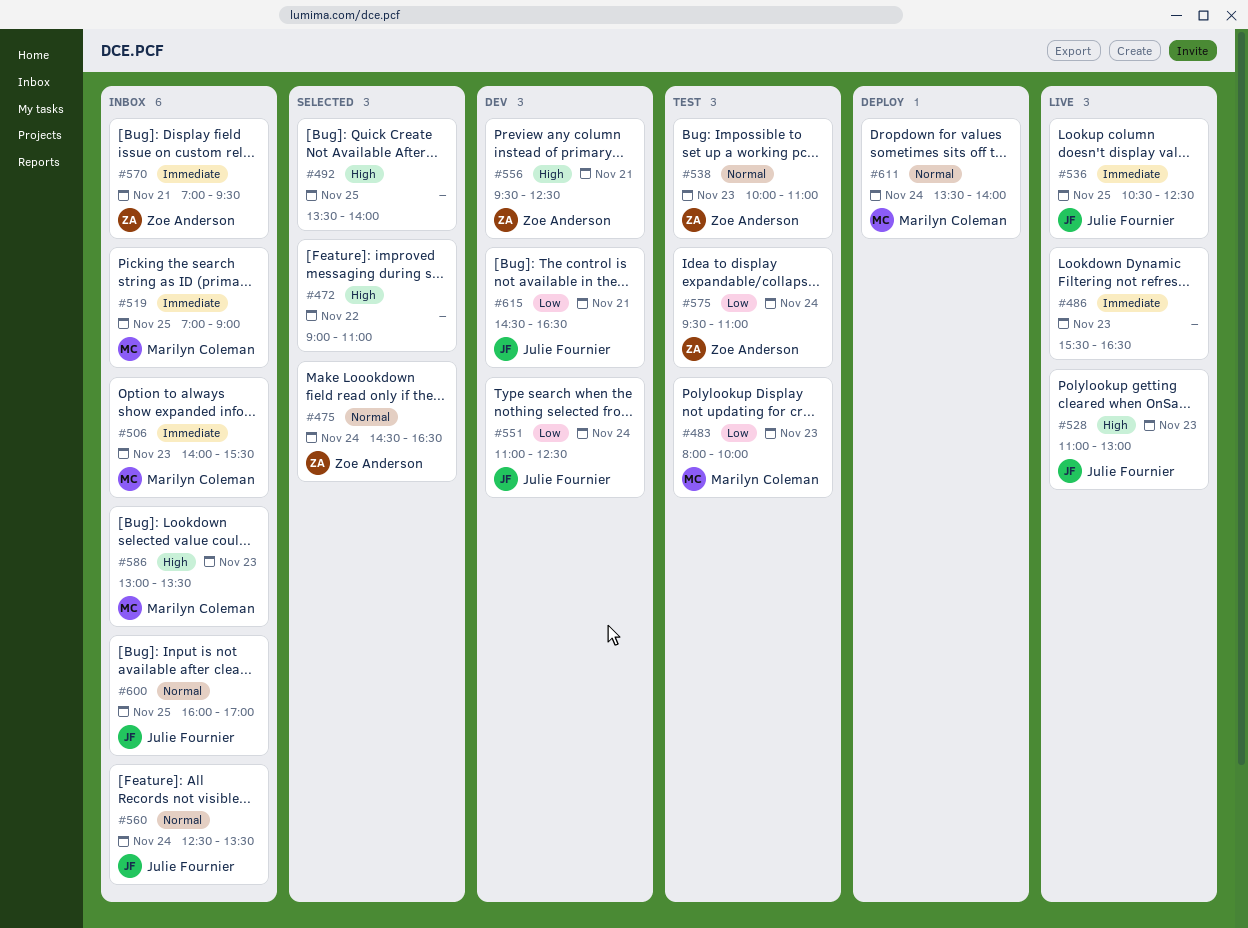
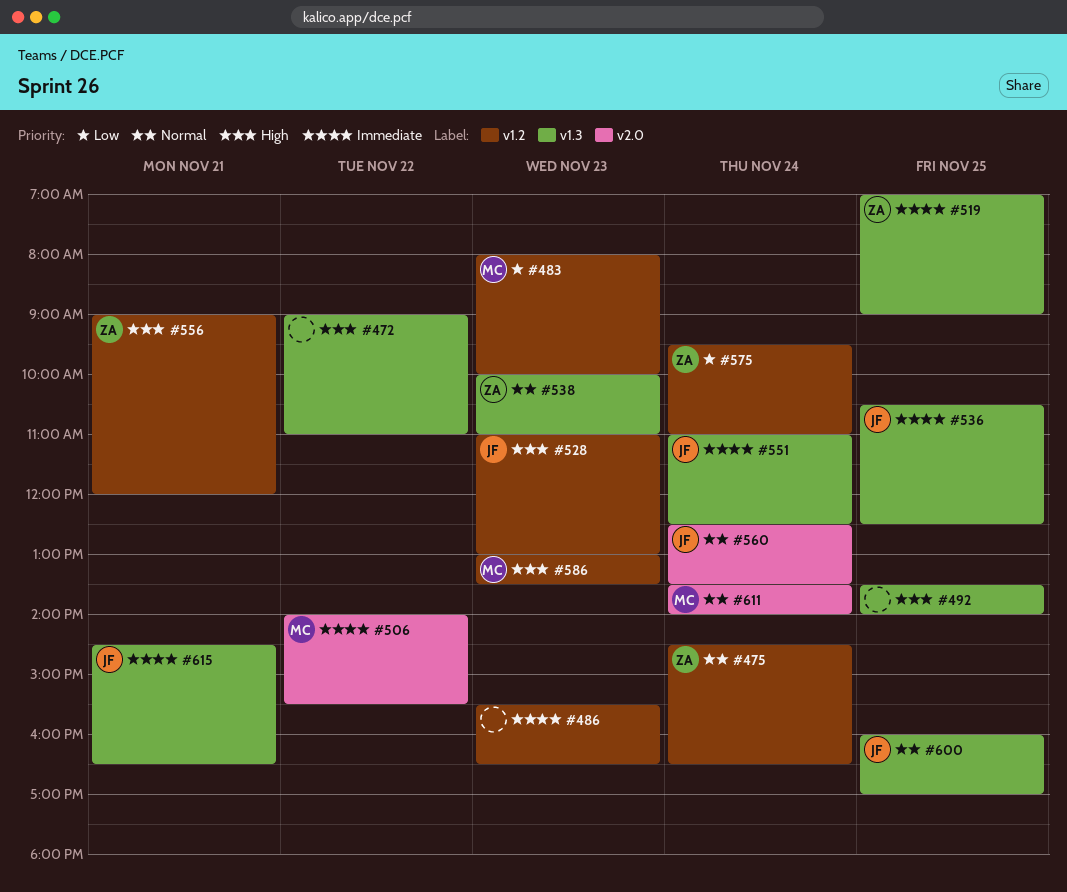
#506, day: Nov 23 -> Nov 22
#519, owner: Marilyn Coleman -> Zoe Anderson
#551, priority: Low -> Immediate
#556, begins: 09:30 -> 09:00
#556, ends: 12:30 -> 12:00
#570: present -> none
#615, priority: Low -> Immediate

